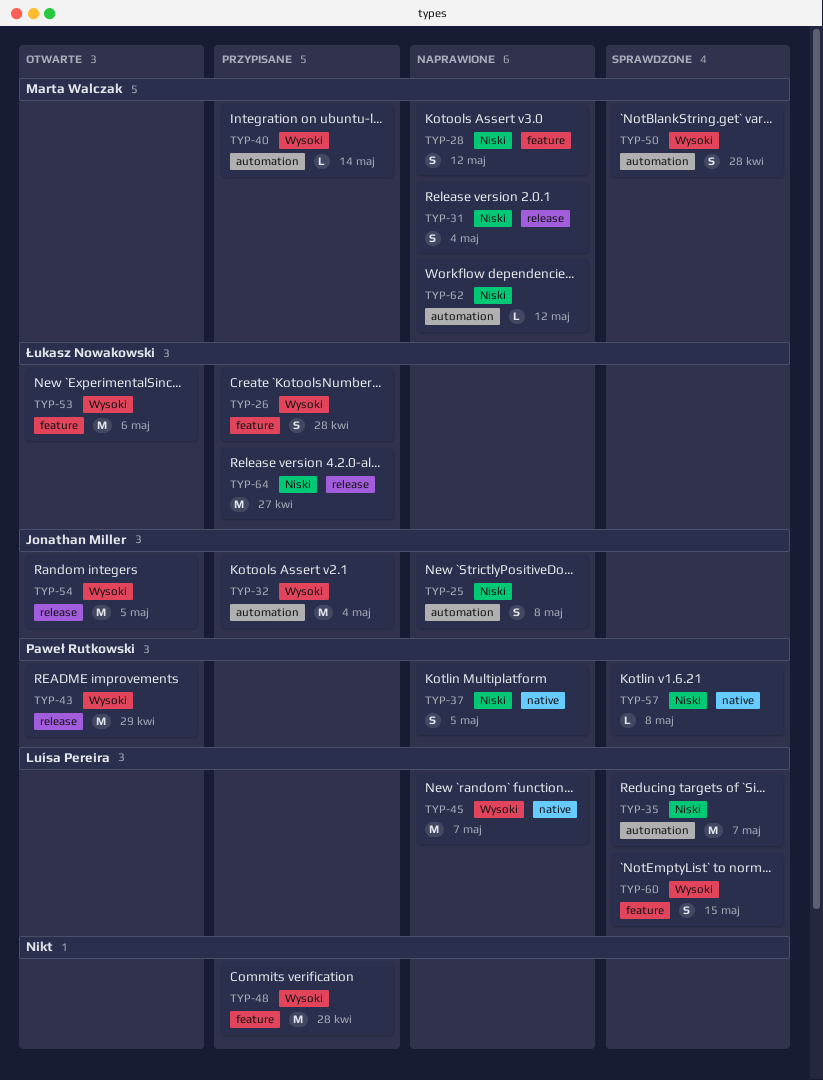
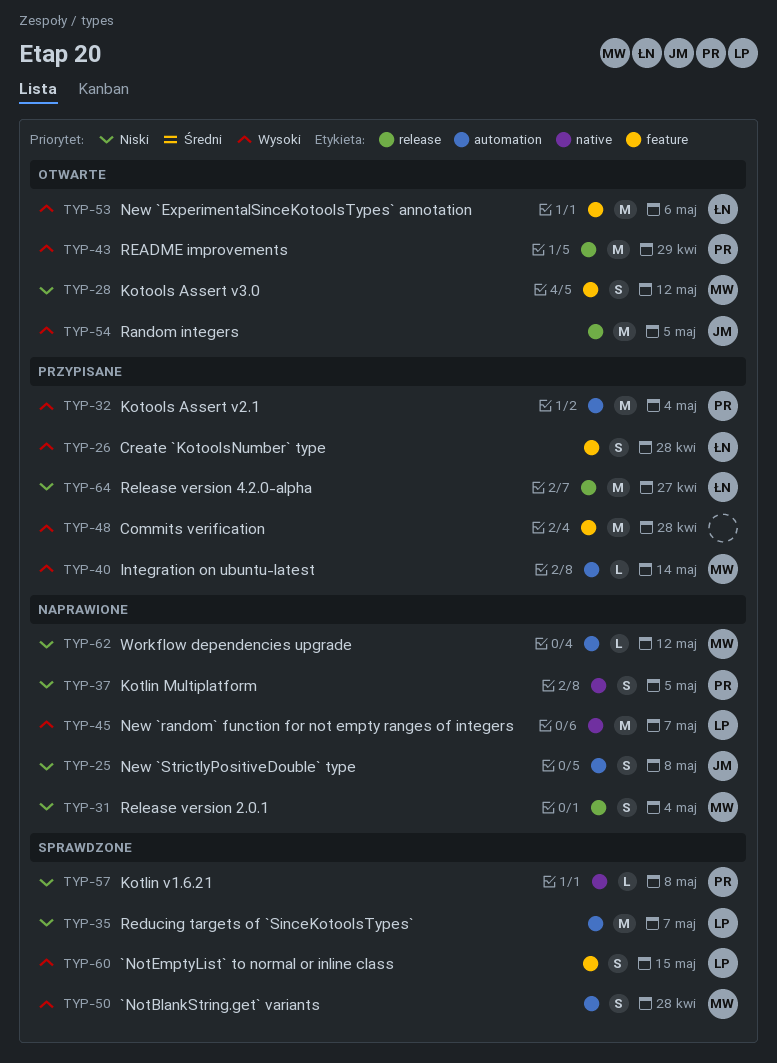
TYP-28, status: Naprawione -> Otwarte
TYP-32, owner: Jonathan Miller -> Paweł Rutkowski

